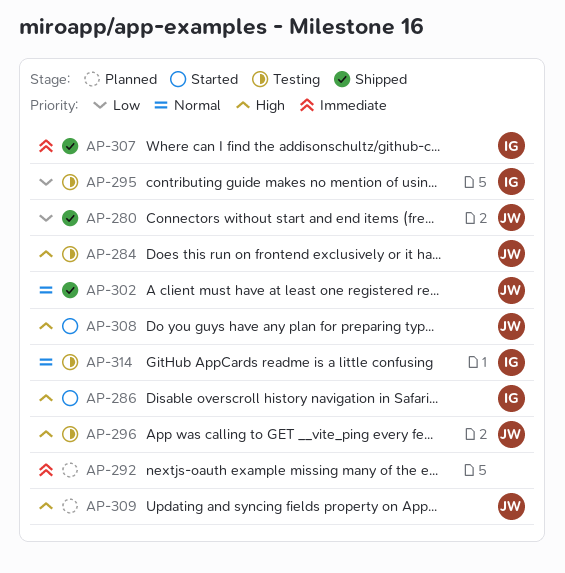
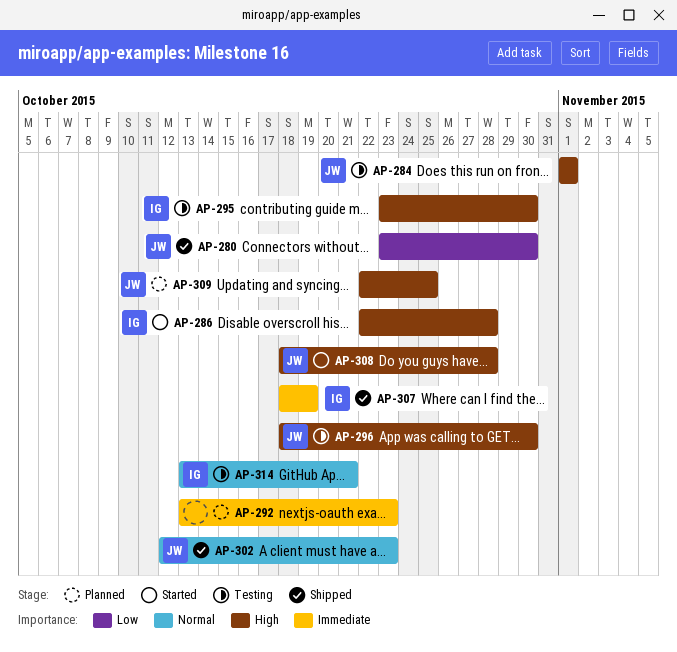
AP-295, priority: Low -> High

